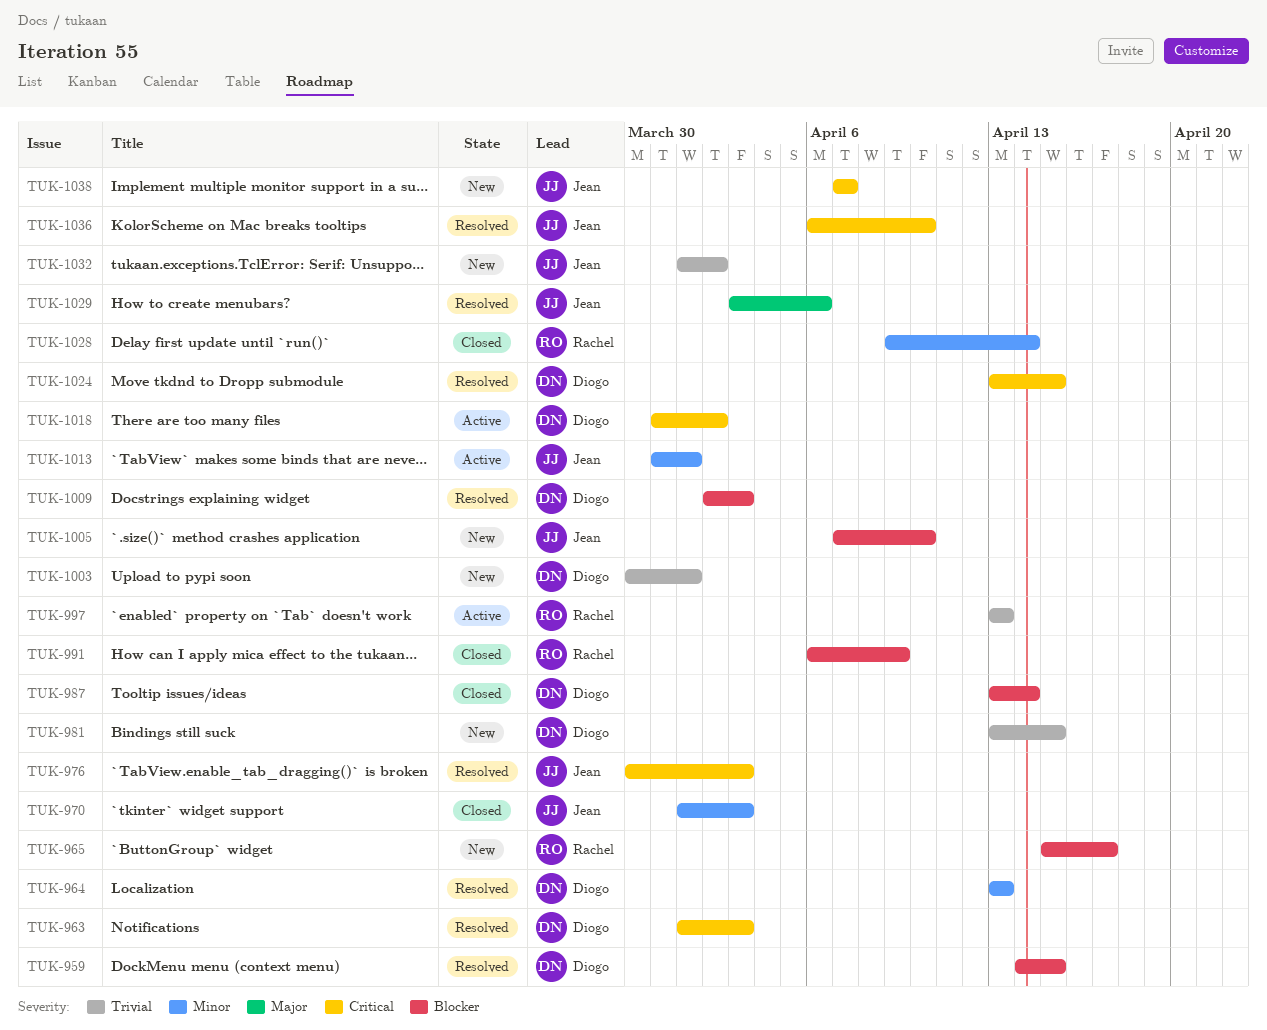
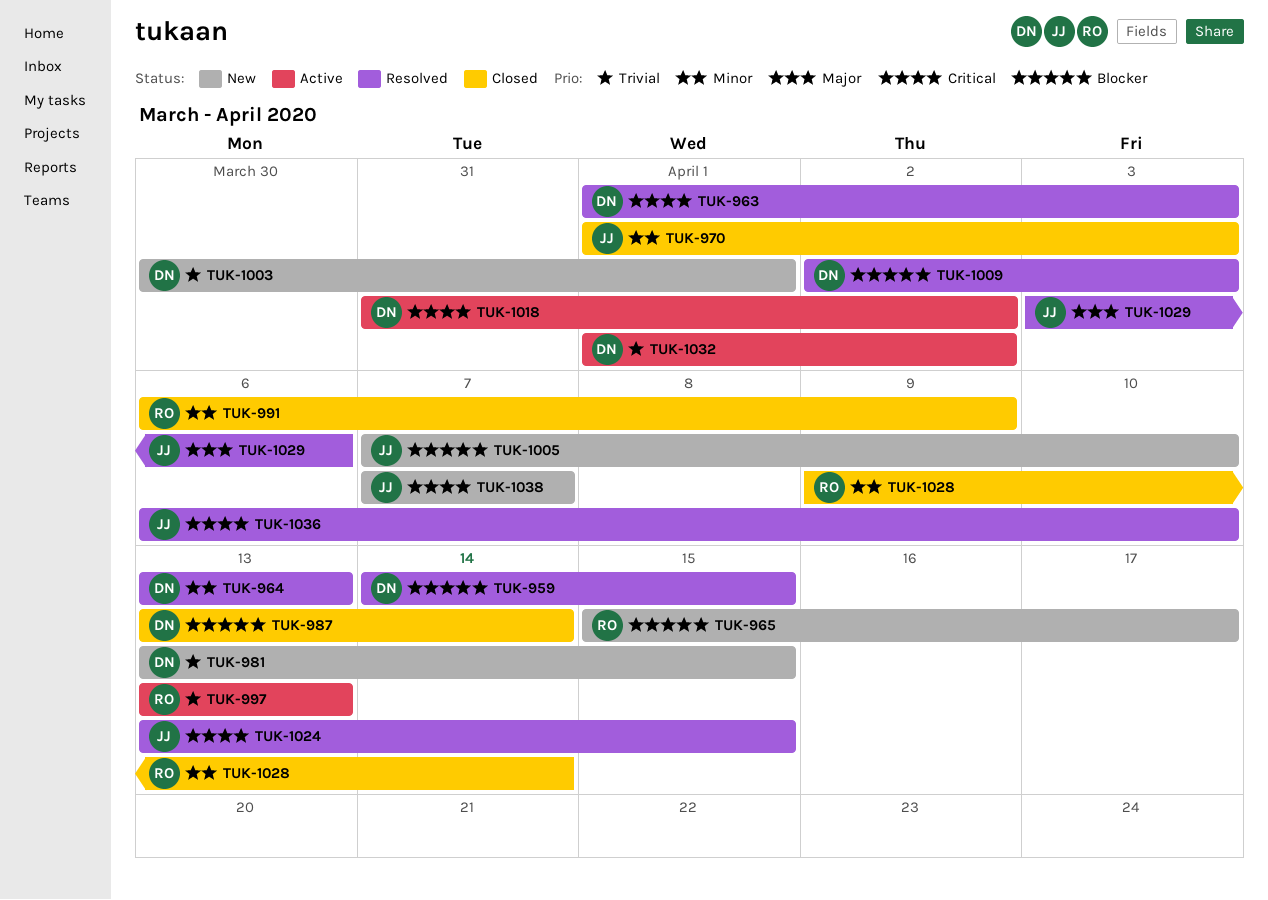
TUK-976: present -> none
TUK-991, priority: Blocker -> Minor
TUK-1013: present -> none
TUK-1024, owner: Diogo -> Jean
TUK-1032, status: New -> Active
TUK-1032, owner: Jean -> Diogo

